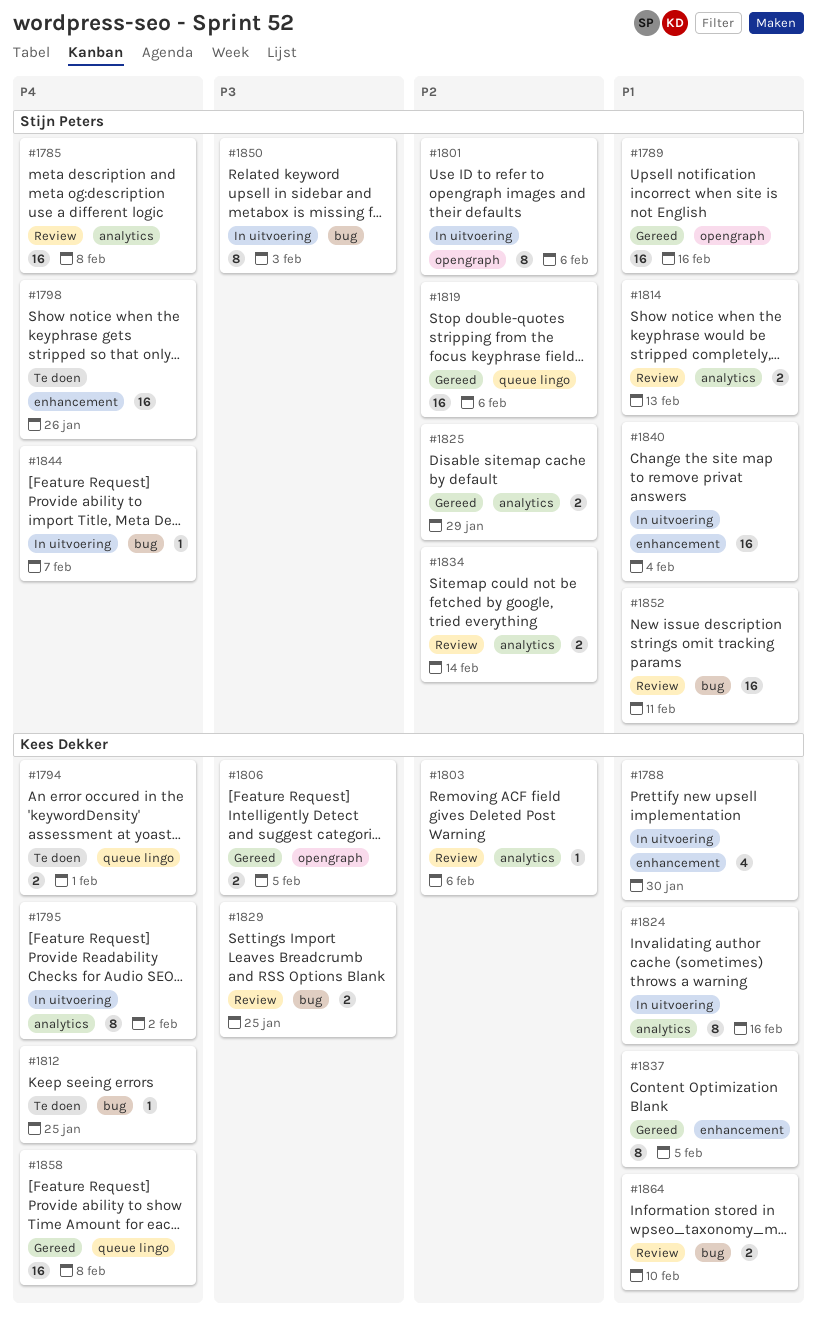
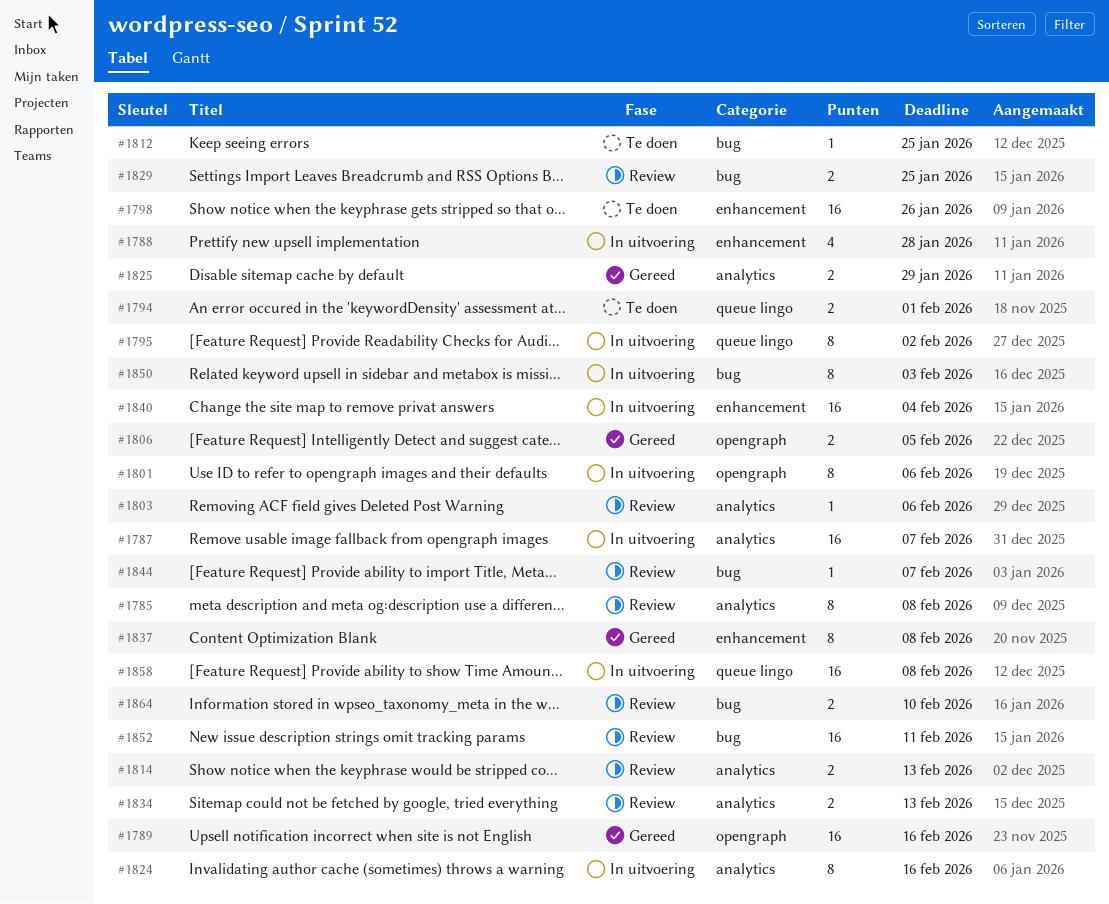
#1785, estimate: 16 -> 8
#1787: none -> present
#1788, due: Jan 30 -> Jan 28
#1795, label: analytics -> queue lingo
#1819: present -> none
#1834, due: Feb 14 -> Feb 13
#1837, due: Feb 5 -> Feb 8
#1844, status: In uitvoering -> Review
#1858, status: Gereed -> In uitvoering

